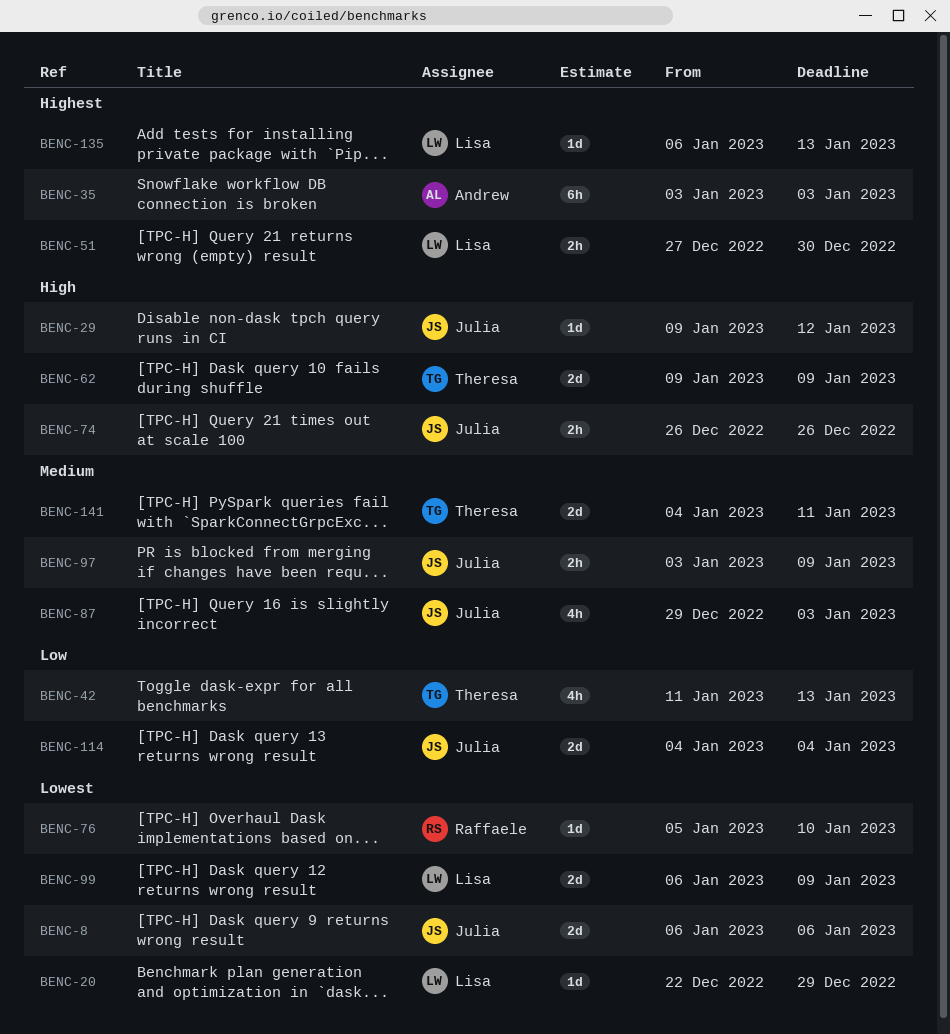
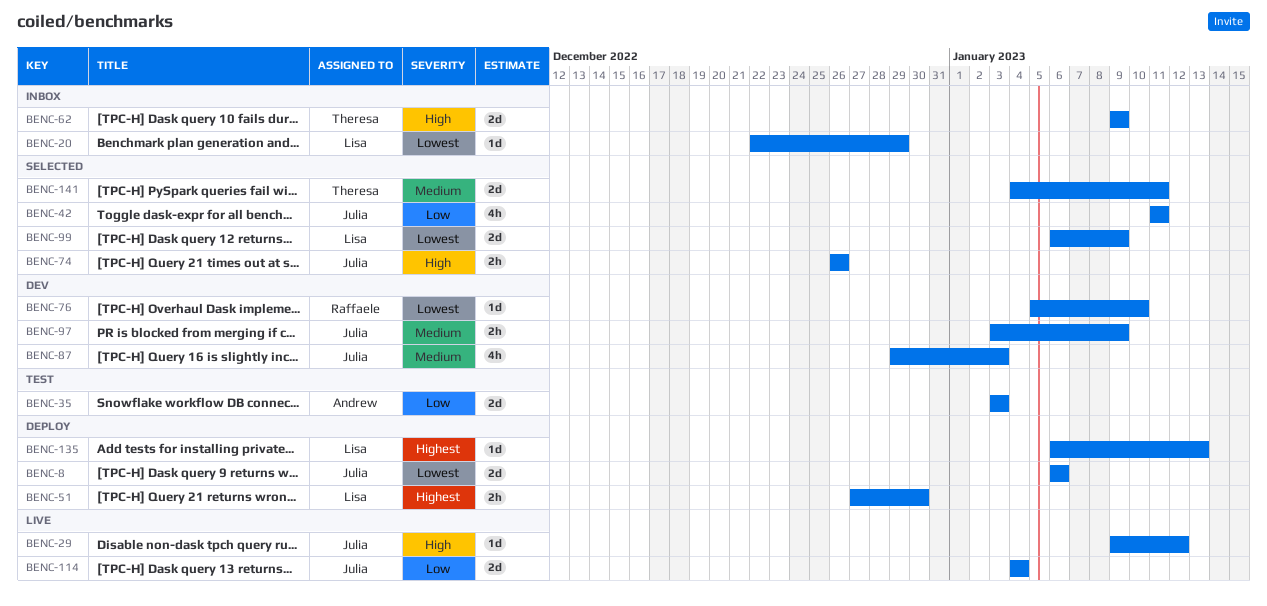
BENC-35, priority: Highest -> Low
BENC-35, estimate: 6h -> 2d
BENC-42, owner: Theresa -> Julia
BENC-42, due: Jan 13 -> Jan 11

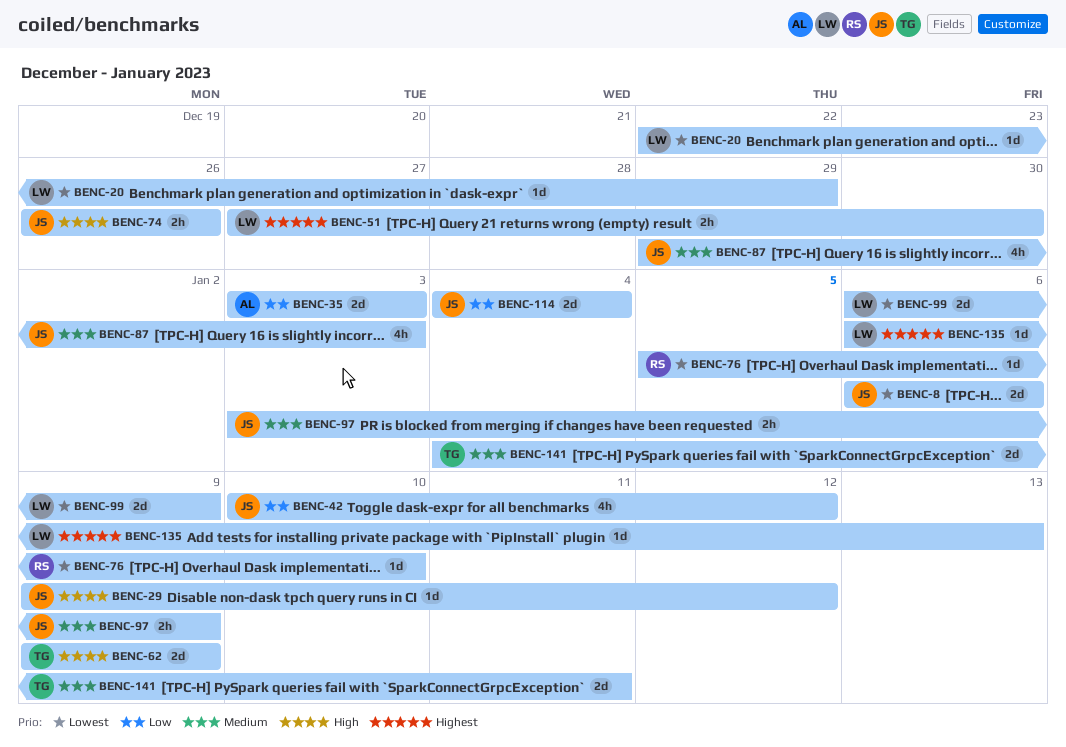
BENC-42, start: Jan 11 -> Jan 10
BENC-42, due: Jan 11 -> Jan 12

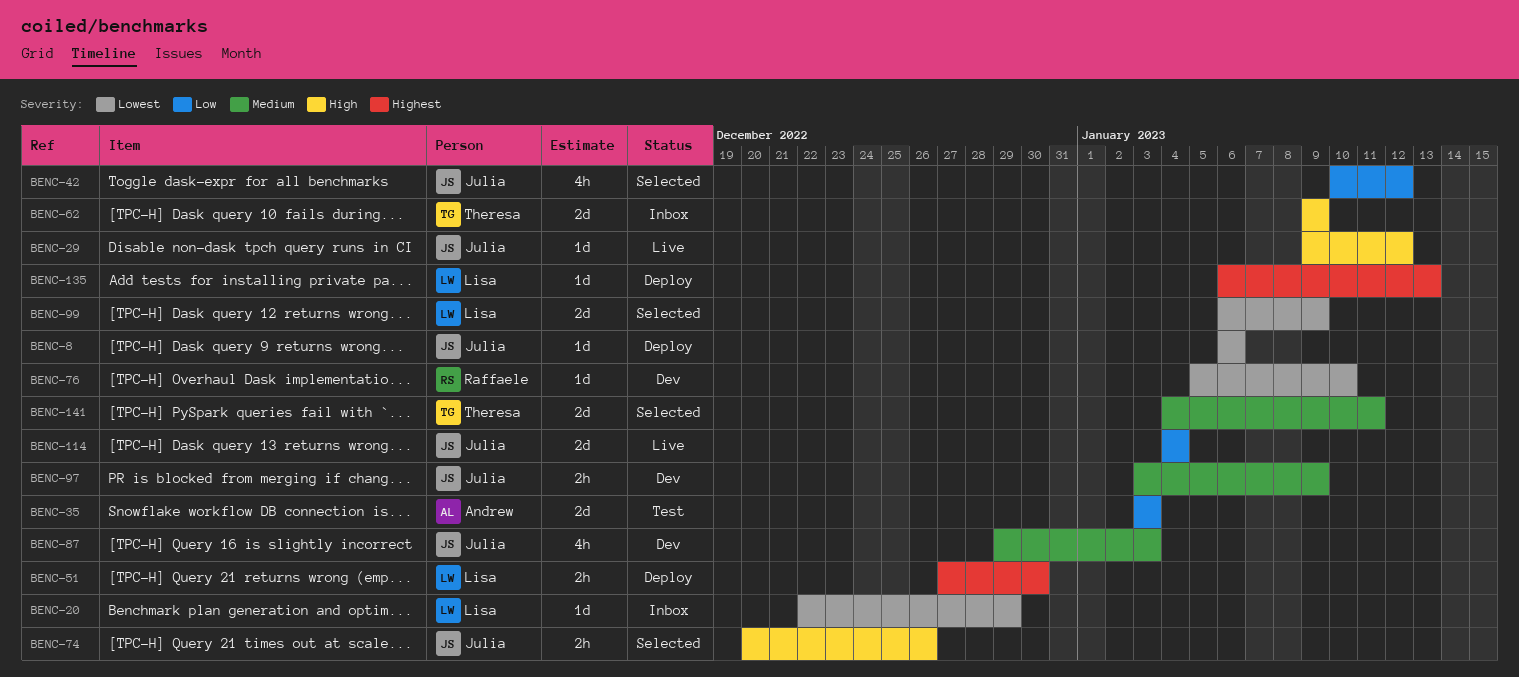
BENC-8, estimate: 2d -> 1d
BENC-74, start: Dec 26 -> Dec 20

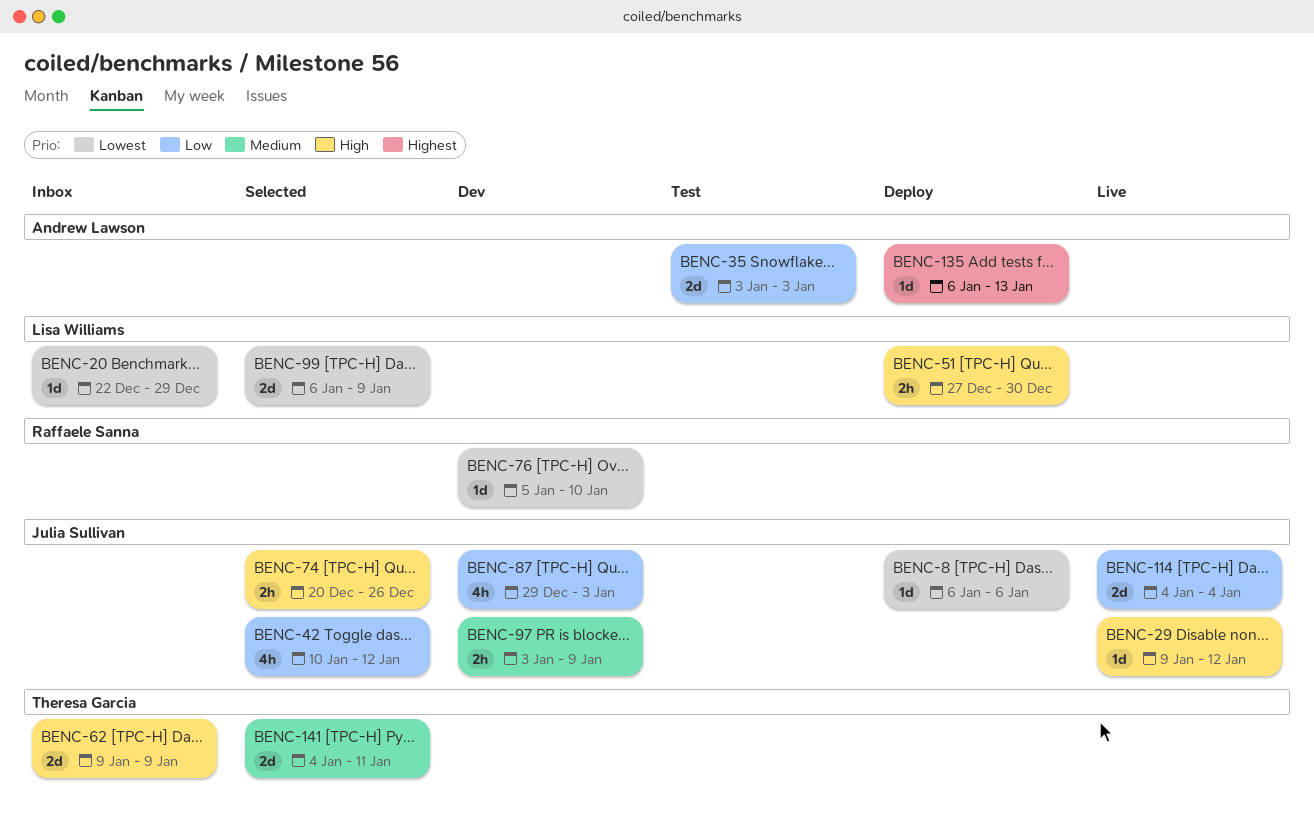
BENC-51, priority: Highest -> High
BENC-87, priority: Medium -> Low
BENC-135, owner: Lisa Williams -> Andrew Lawson

